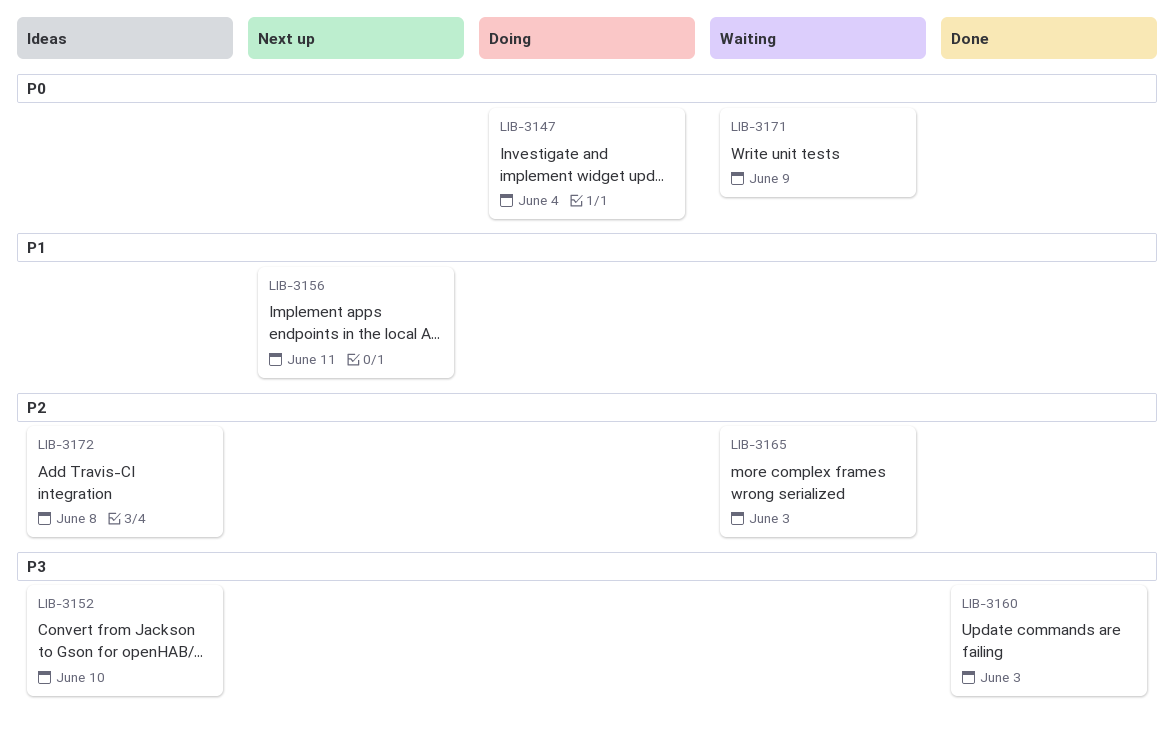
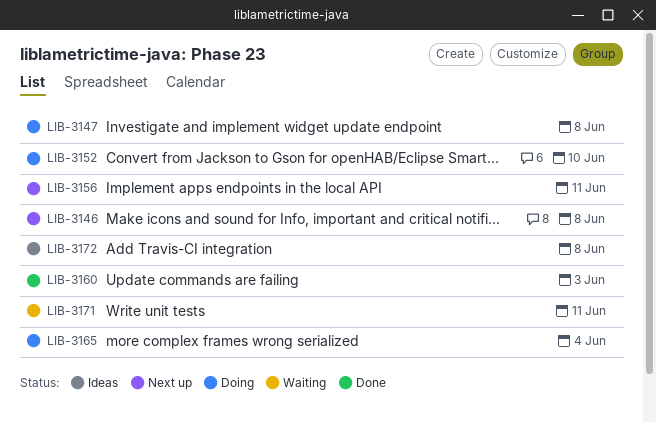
LIB-3146: none -> present
LIB-3147, due: Jun 4 -> Jun 8
LIB-3152, status: Ideas -> Doing
LIB-3165, status: Waiting -> Doing
LIB-3165, due: Jun 3 -> Jun 4
LIB-3171, due: Jun 9 -> Jun 11

